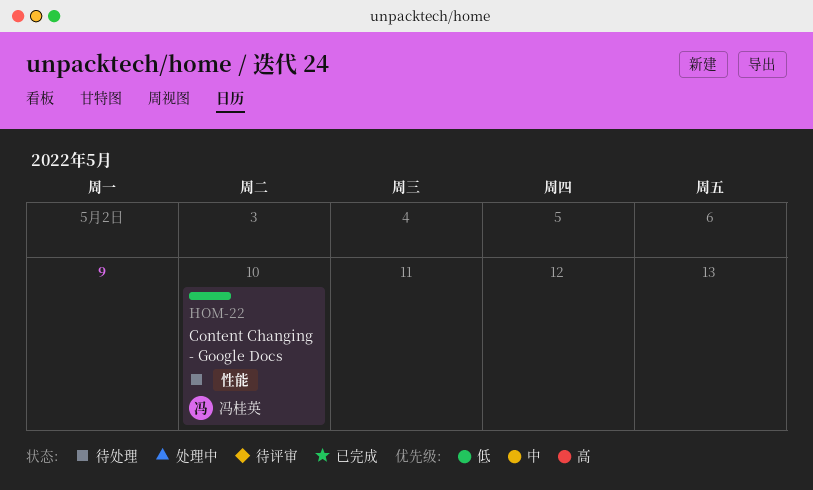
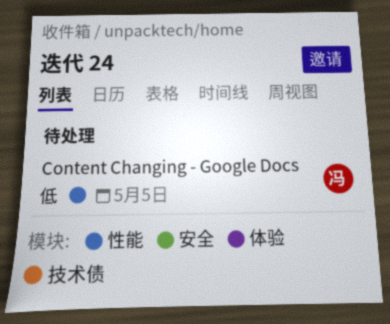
Content Changing - Google Docs, due: May 10 -> May 5

